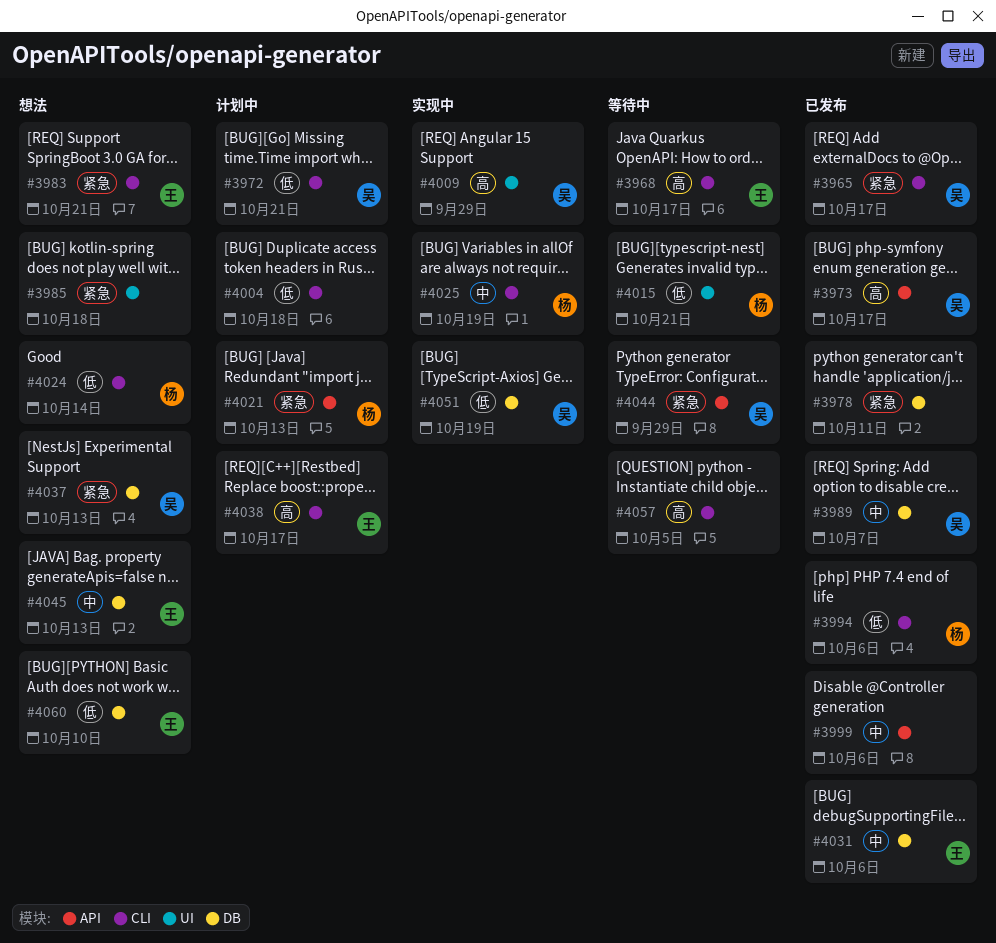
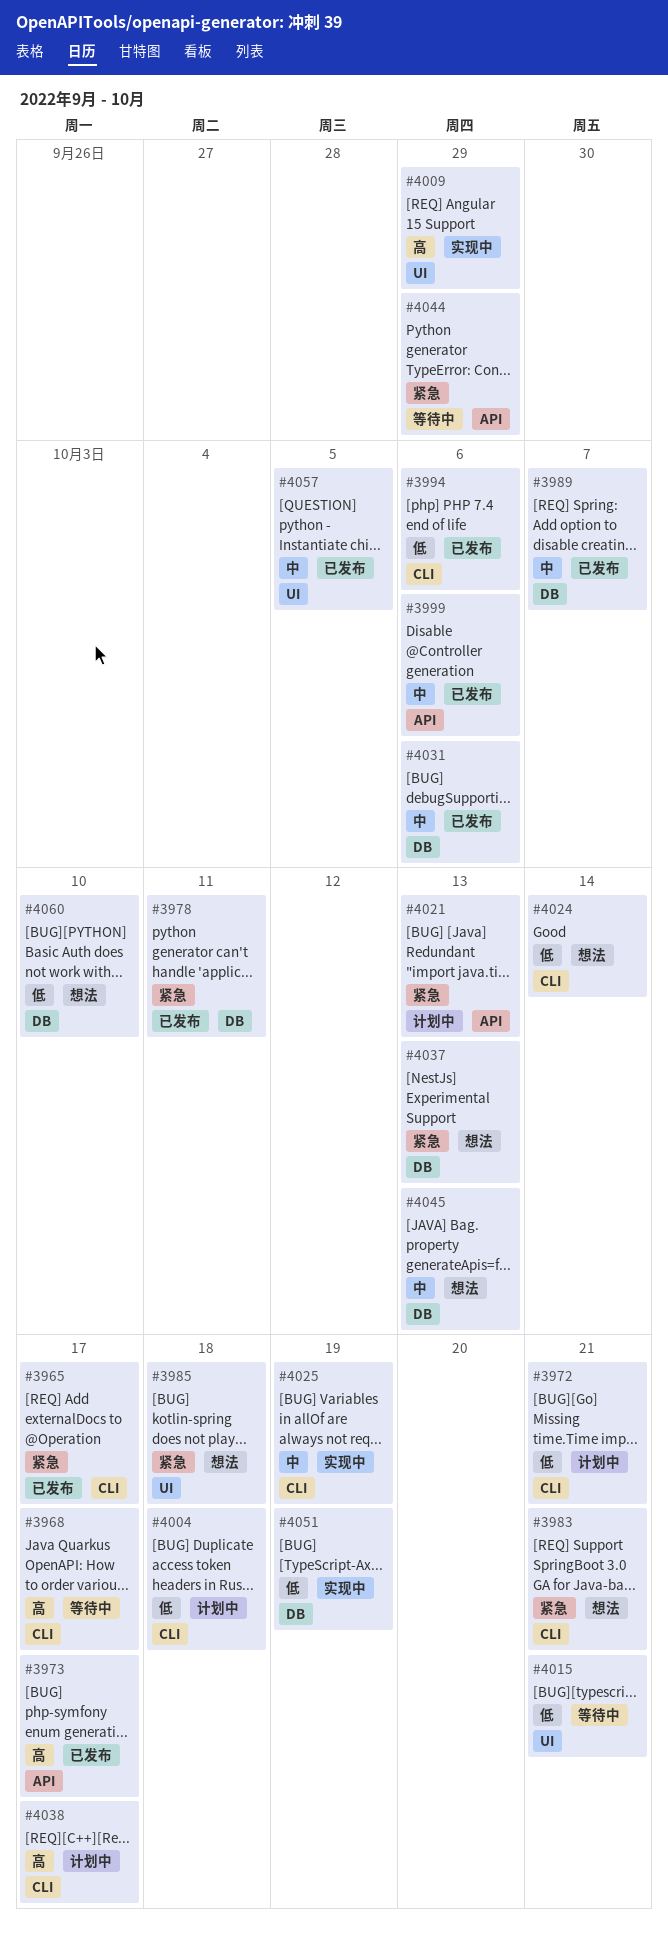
#4057, status: 等待中 -> 已发布
#4057, priority: 高 -> 中
#4057, label: CLI -> UI

